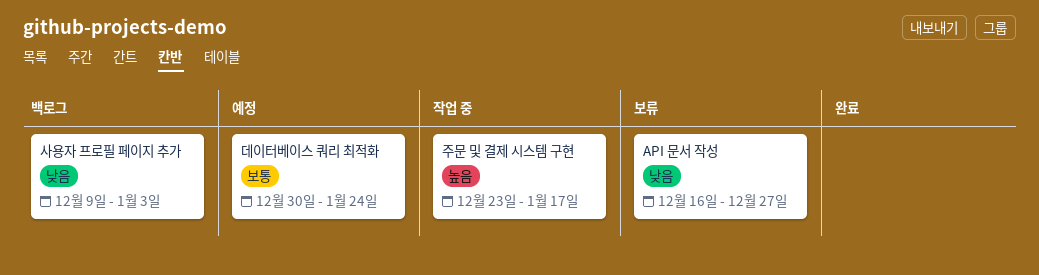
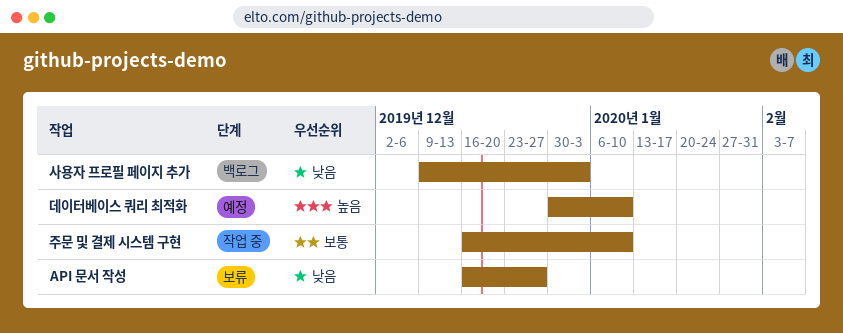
데이터베이스 쿼리 최적화, priority: 보통 -> 높음
데이터베이스 쿼리 최적화, due: Jan 24 -> Jan 10
주문 및 결제 시스템 구현, priority: 높음 -> 보통
주문 및 결제 시스템 구현, start: Dec 23 -> Dec 16
주문 및 결제 시스템 구현, due: Jan 17 -> Jan 10

